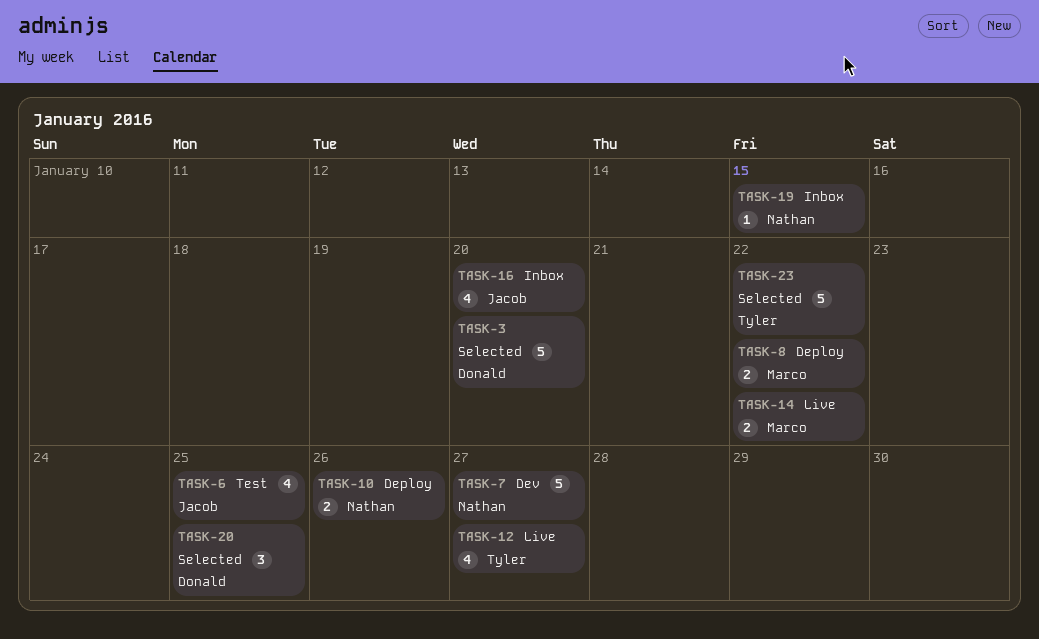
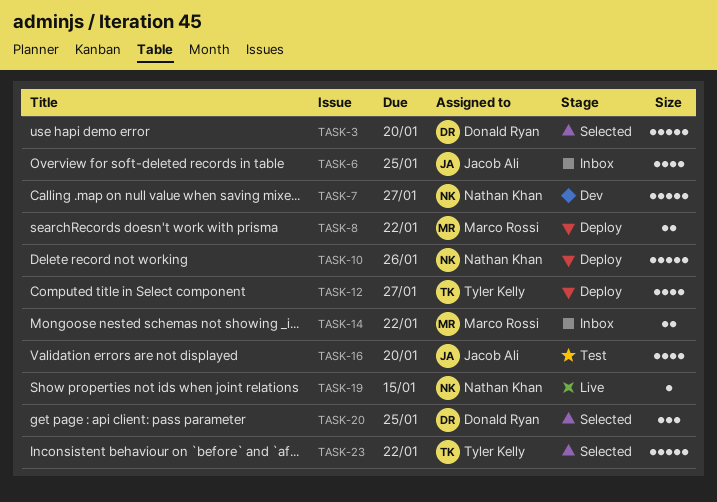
TASK-6, status: Test -> Inbox
TASK-10, estimate: 2 -> 5
TASK-12, status: Live -> Deploy
TASK-14, status: Live -> Inbox
TASK-16, status: Inbox -> Test
TASK-19, status: Inbox -> Live

